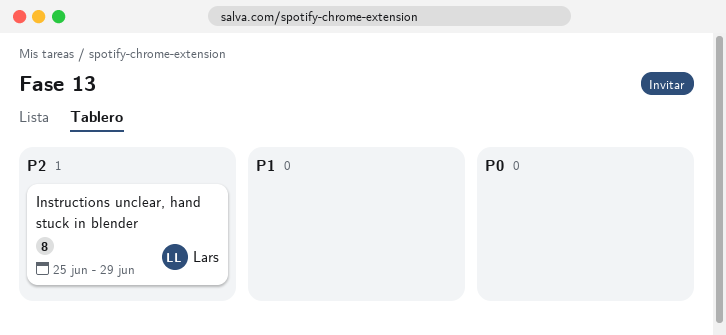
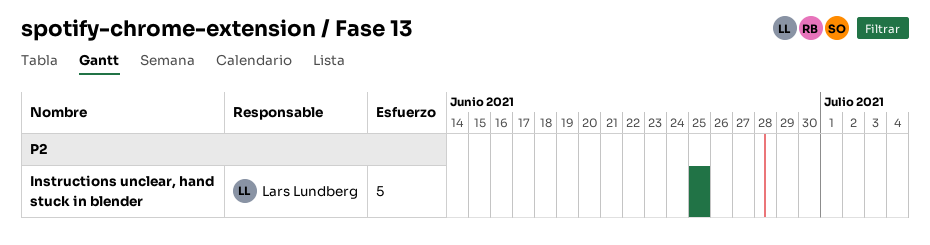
Instructions unclear, hand stuck in blender, estimate: 8 -> 5
Instructions unclear, hand stuck in blender, due: Jun 29 -> Jun 25

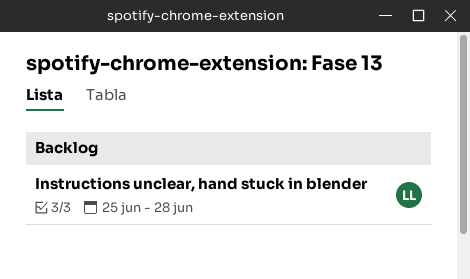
Instructions unclear, hand stuck in blender, due: Jun 25 -> Jun 28

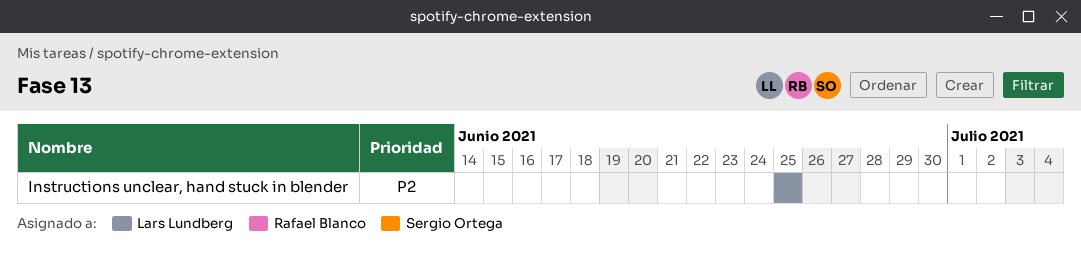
Instructions unclear, hand stuck in blender, due: Jun 28 -> Jun 25

